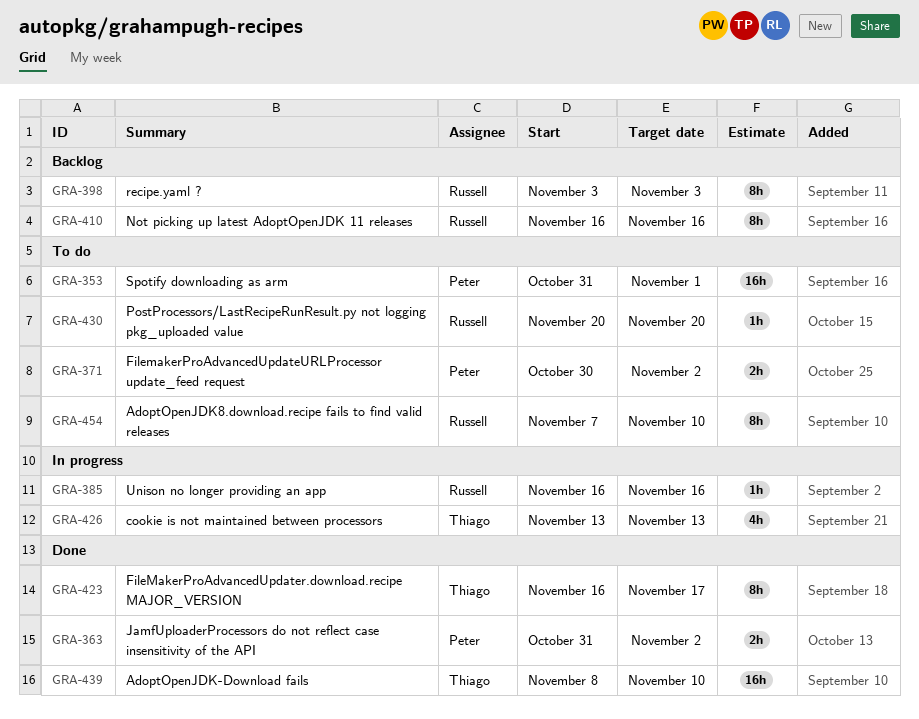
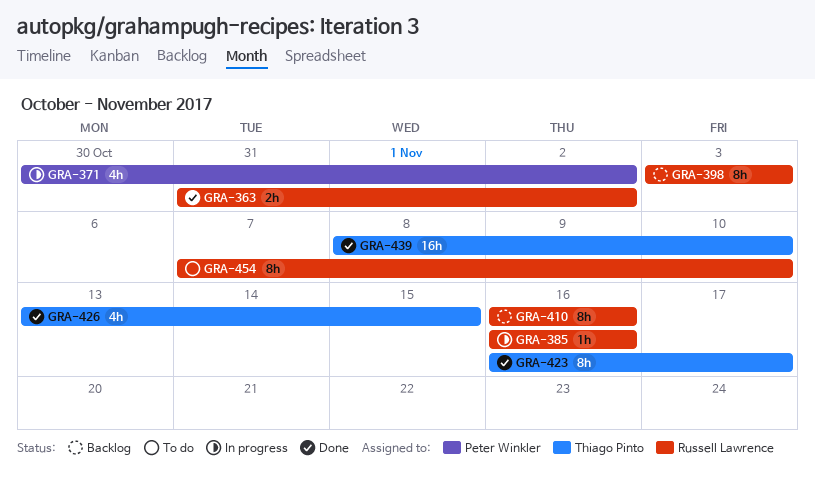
GRA-353: present -> none
GRA-363, owner: Peter Winkler -> Russell Lawrence
GRA-371, status: To do -> In progress
GRA-371, estimate: 2h -> 4h
GRA-426, status: In progress -> Done
GRA-426, due: Nov 13 -> Nov 15
GRA-430: present -> none

